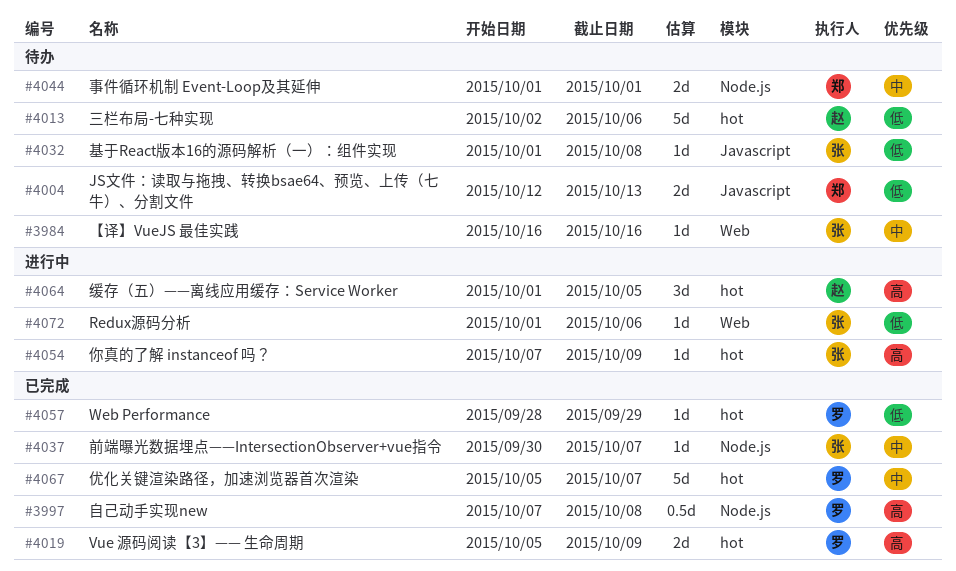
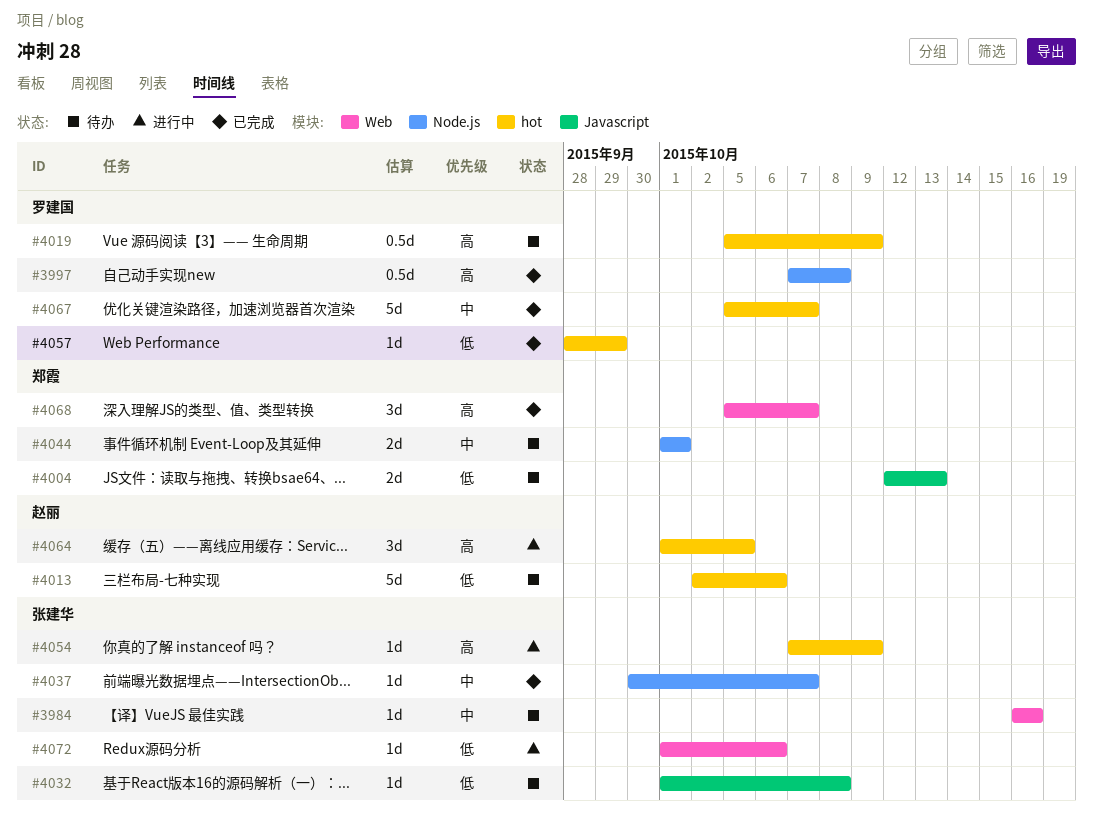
#4019, status: 已完成 -> 待办
#4019, estimate: 2d -> 0.5d
#4068: none -> present

